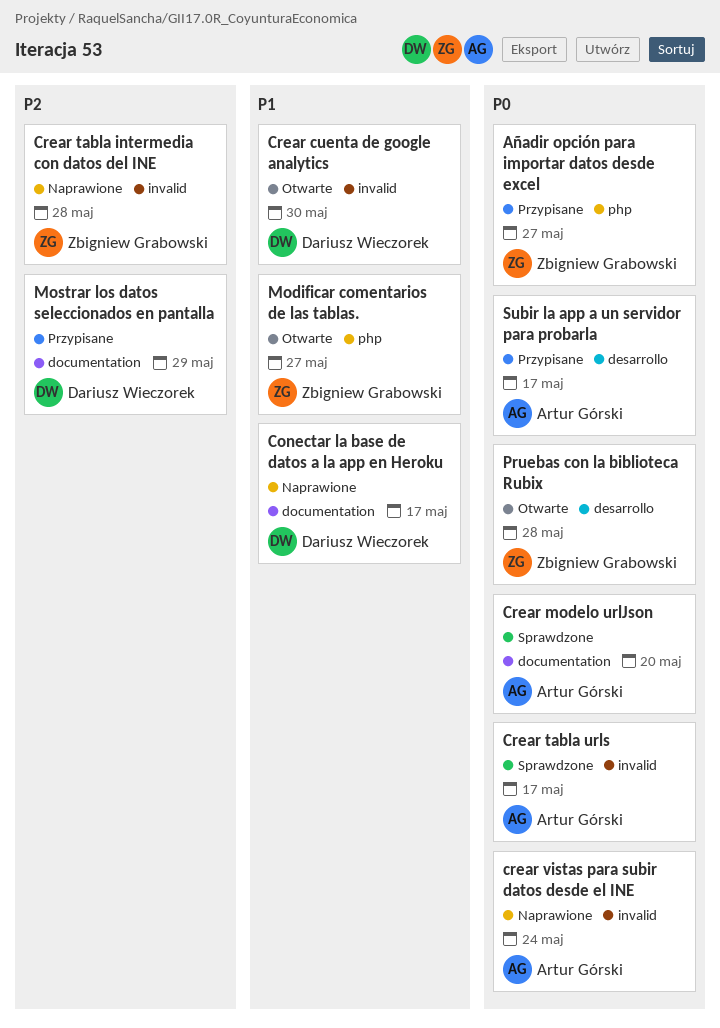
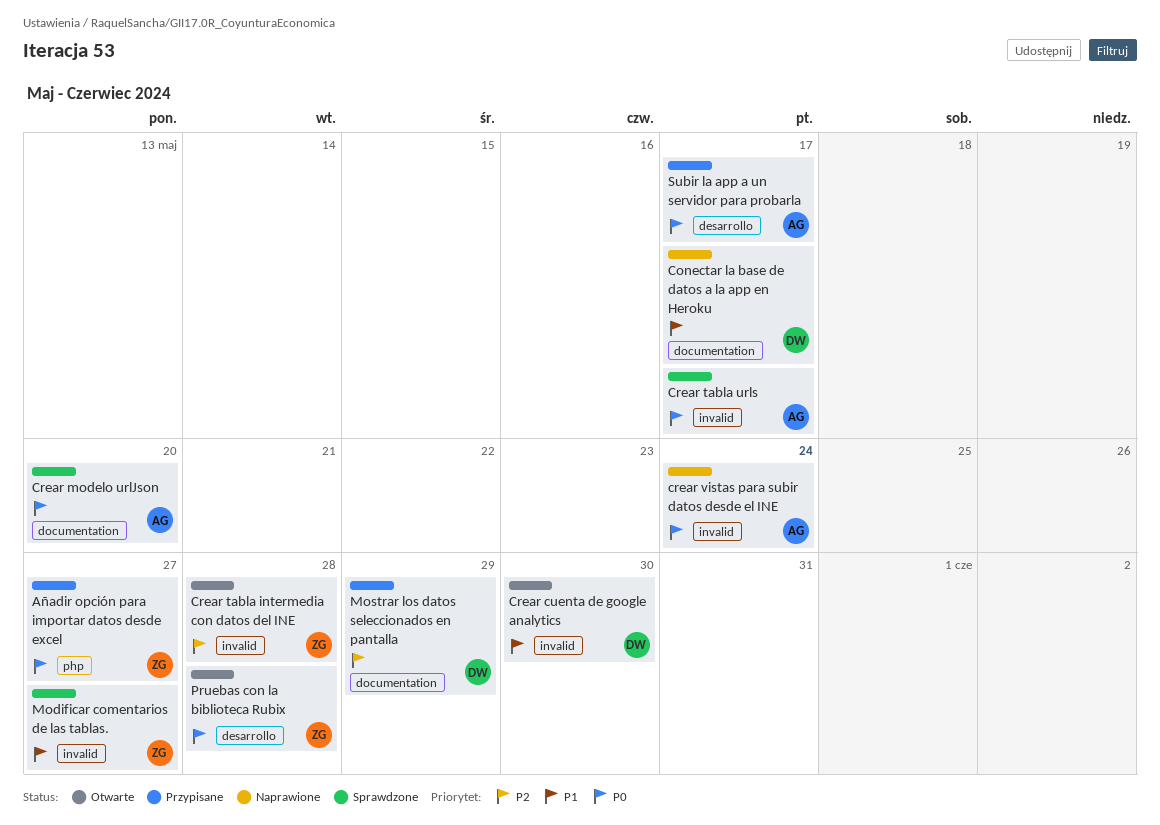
Crear tabla intermedia con datos del INE, status: Naprawione -> Otwarte
Modificar comentarios de las tablas., status: Otwarte -> Sprawdzone
Modificar comentarios de las tablas., label: php -> invalid

